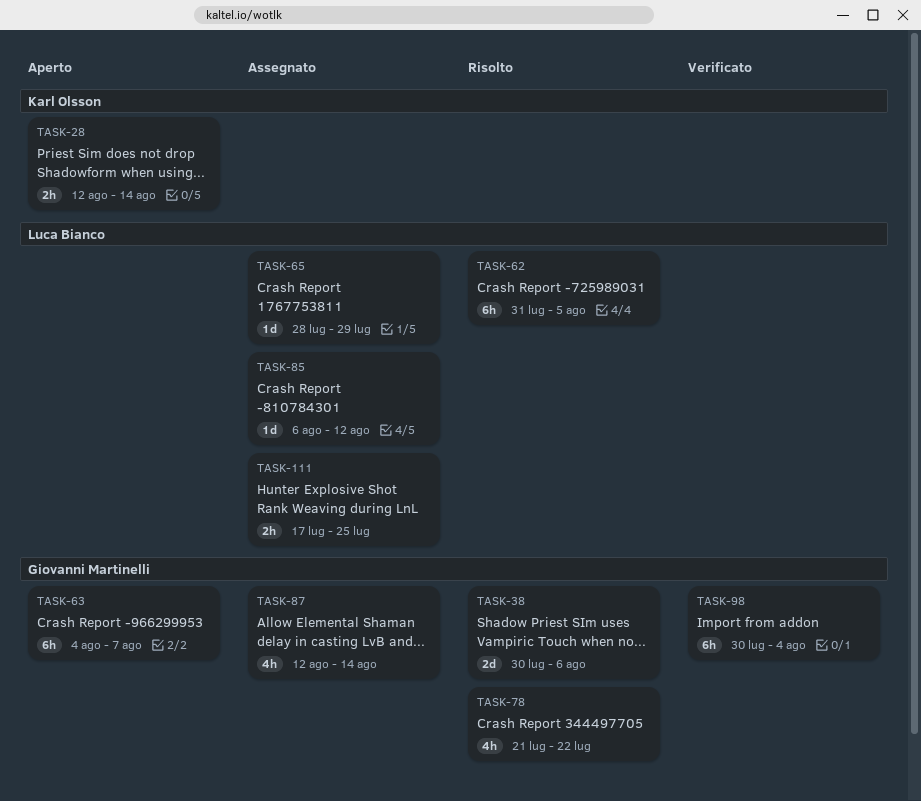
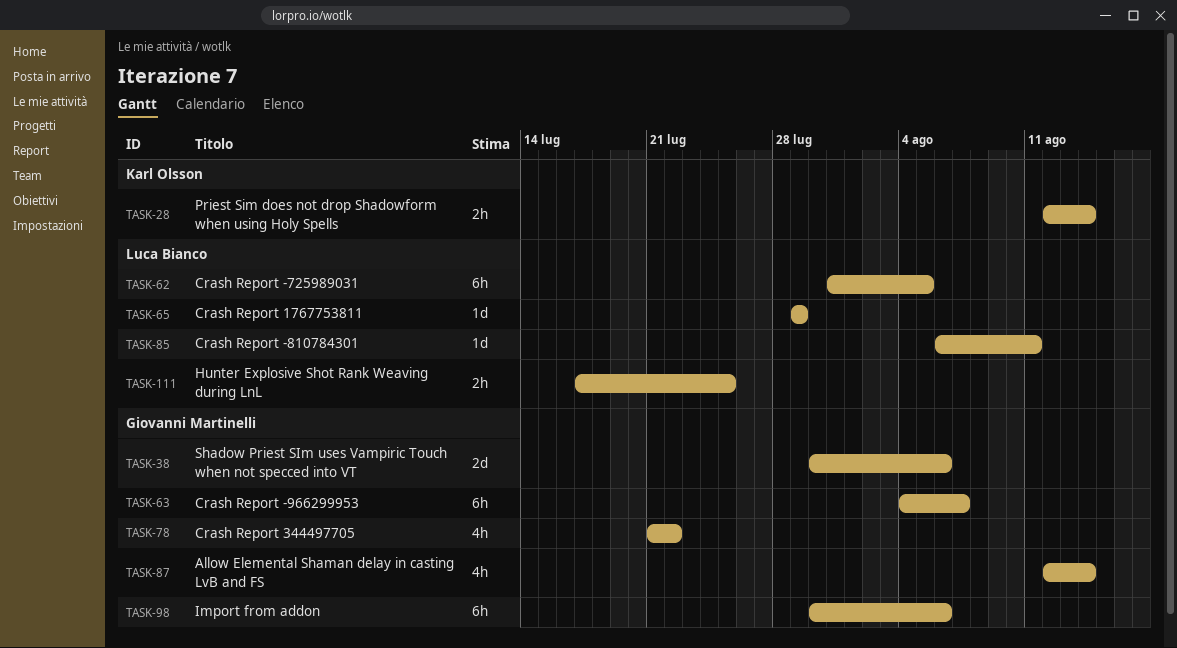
TASK-65, start: Jul 28 -> Jul 29
TASK-85, due: Aug 12 -> Aug 11
TASK-98, due: Aug 4 -> Aug 6

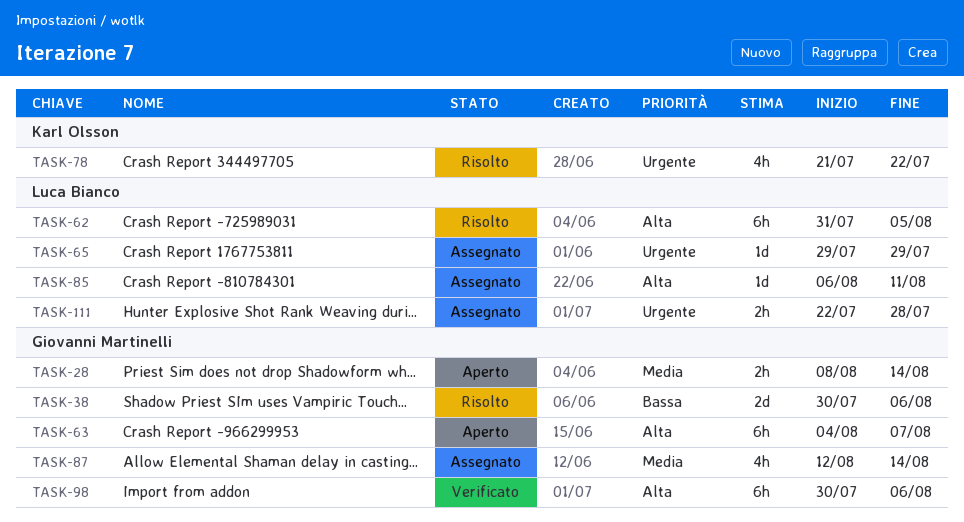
TASK-28, owner: Karl Olsson -> Giovanni Martinelli
TASK-28, start: Aug 12 -> Aug 8
TASK-78, owner: Giovanni Martinelli -> Karl Olsson
TASK-111, start: Jul 17 -> Jul 22
TASK-111, due: Jul 25 -> Jul 28

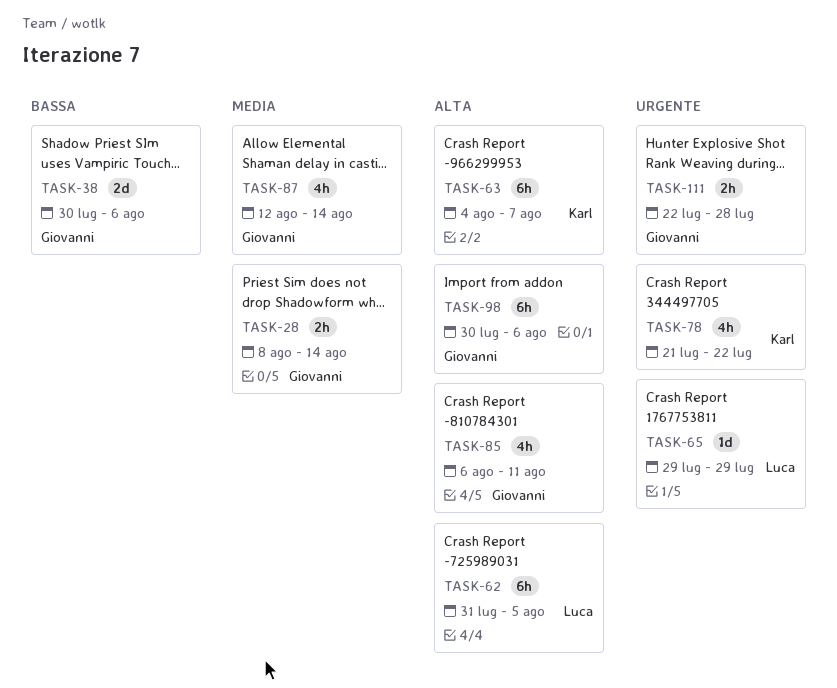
TASK-63, owner: Giovanni Martinelli -> Karl Olsson
TASK-85, owner: Luca Bianco -> Giovanni Martinelli
TASK-85, estimate: 1d -> 4h
TASK-111, owner: Luca Bianco -> Giovanni Martinelli

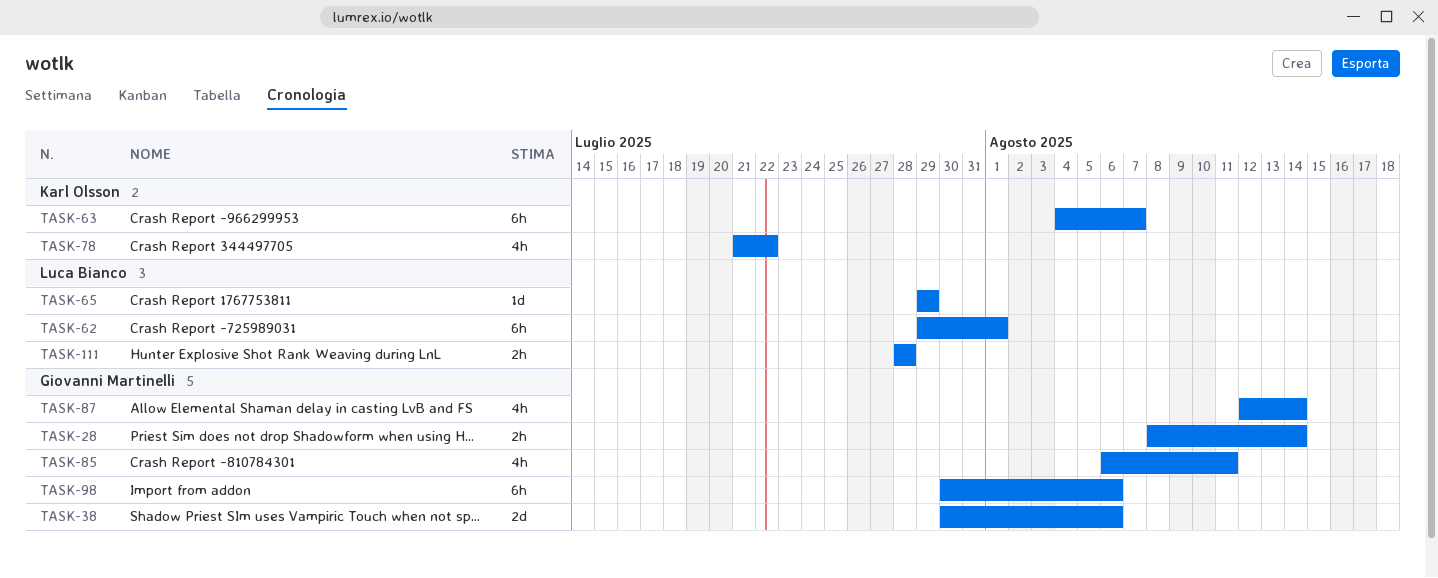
TASK-62, start: Jul 31 -> Jul 29
TASK-62, due: Aug 5 -> Aug 1
TASK-111, owner: Giovanni Martinelli -> Luca Bianco
TASK-111, start: Jul 22 -> Jul 28

